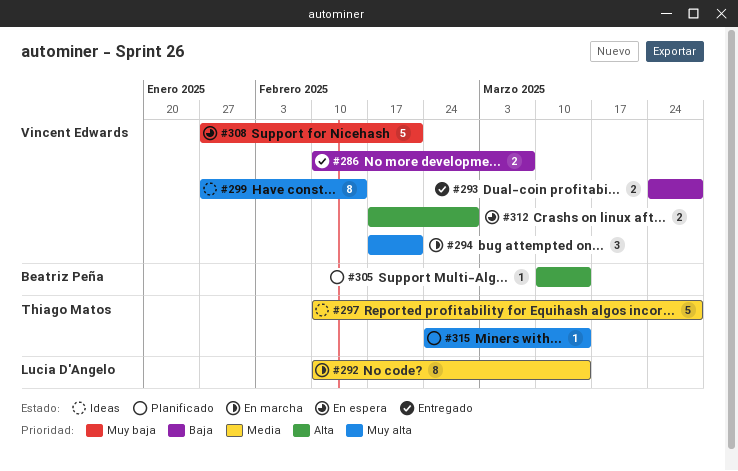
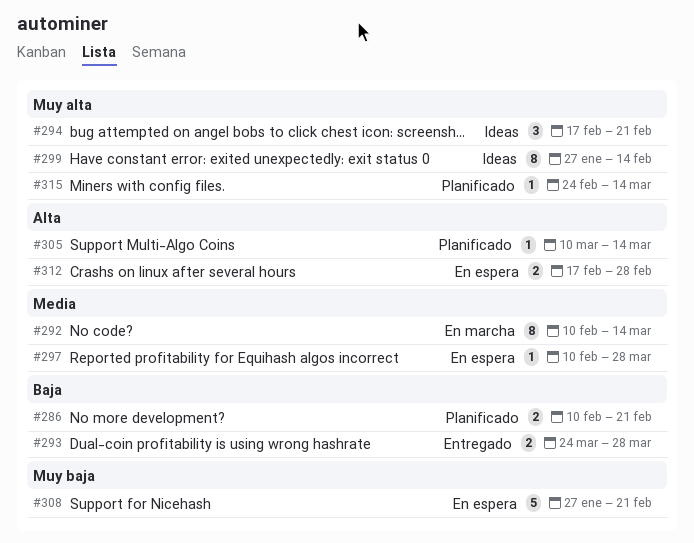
#286, status: Entregado -> Planificado
#286, due: Mar 7 -> Feb 21
#294, status: En marcha -> Ideas
#297, status: Ideas -> En espera
#297, estimate: 5 -> 1

